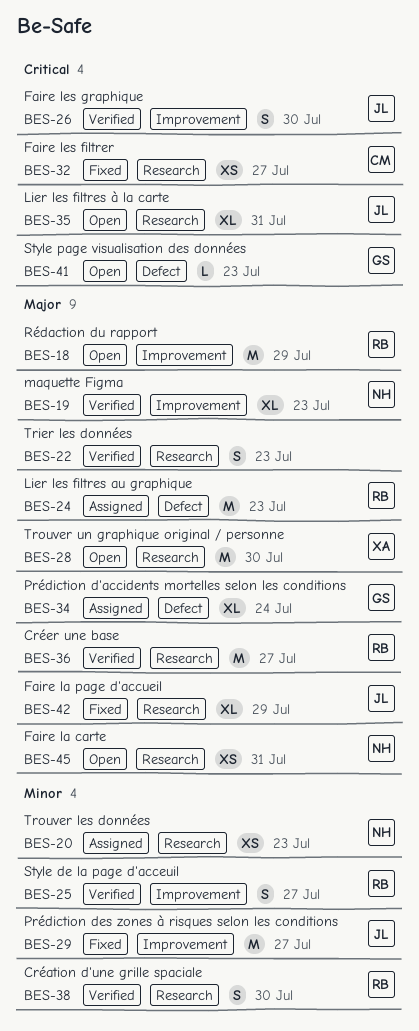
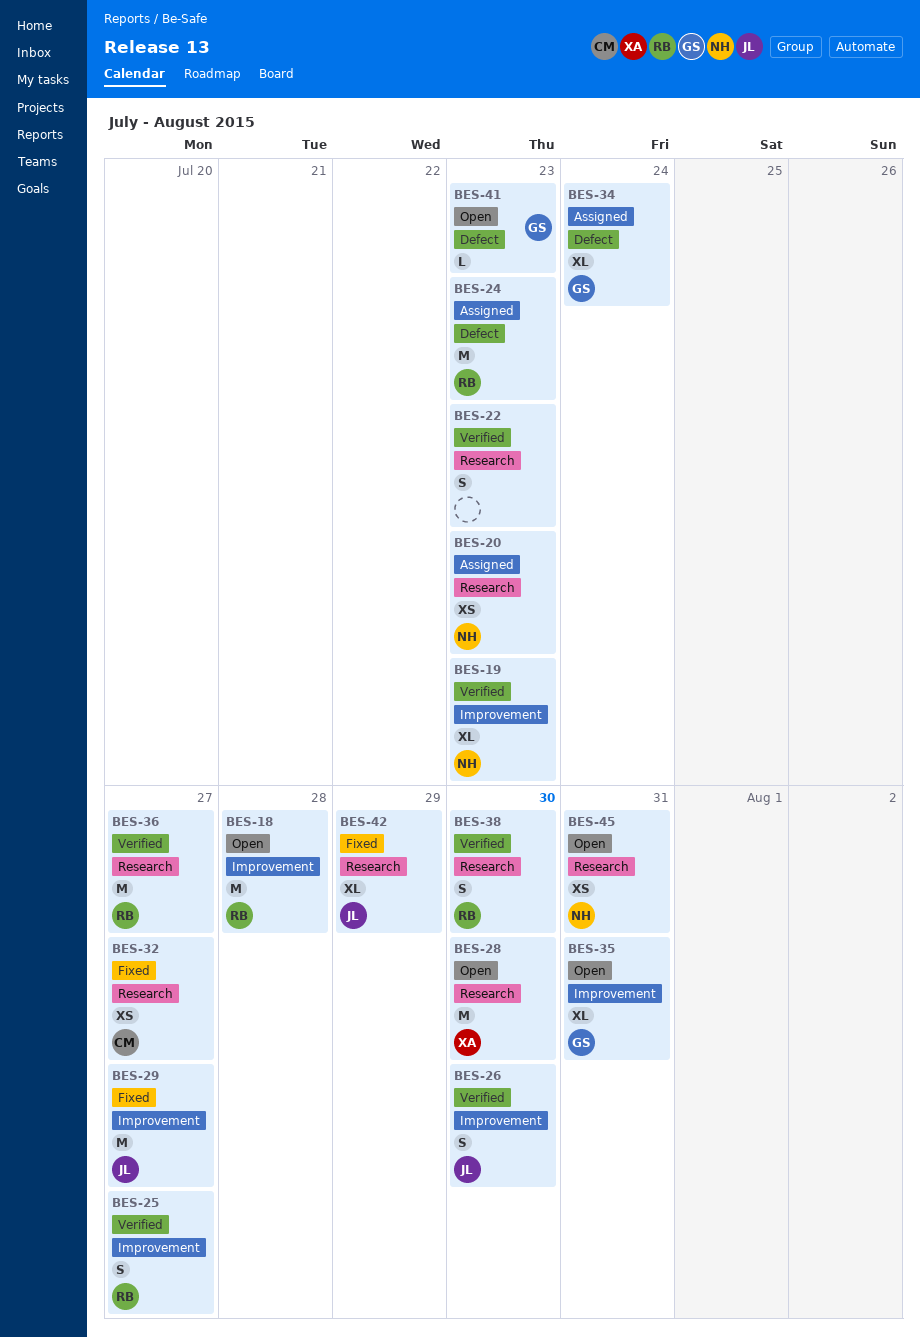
BES-18, due: Jul 29 -> Jul 28
BES-35, owner: JL -> GS
BES-35, label: Research -> Improvement

